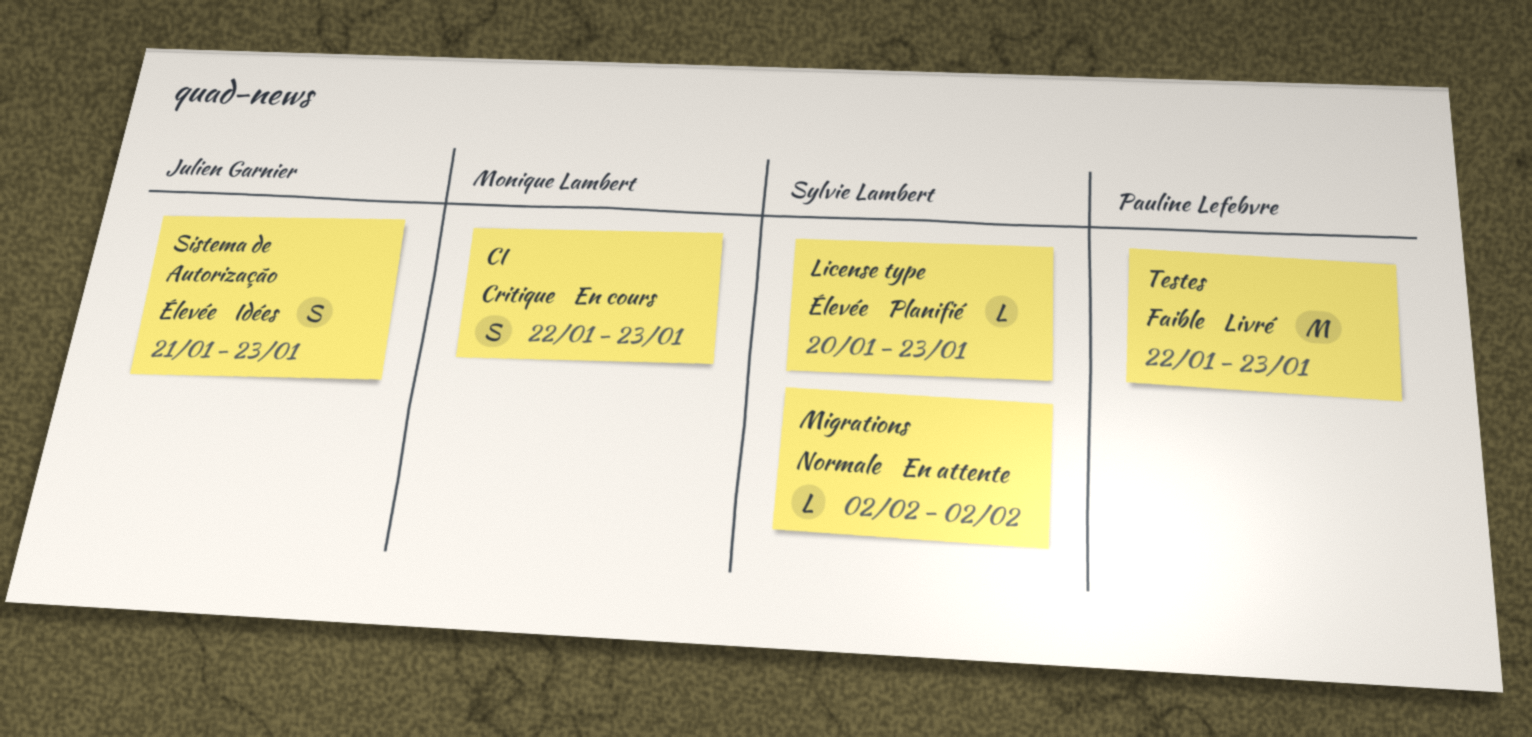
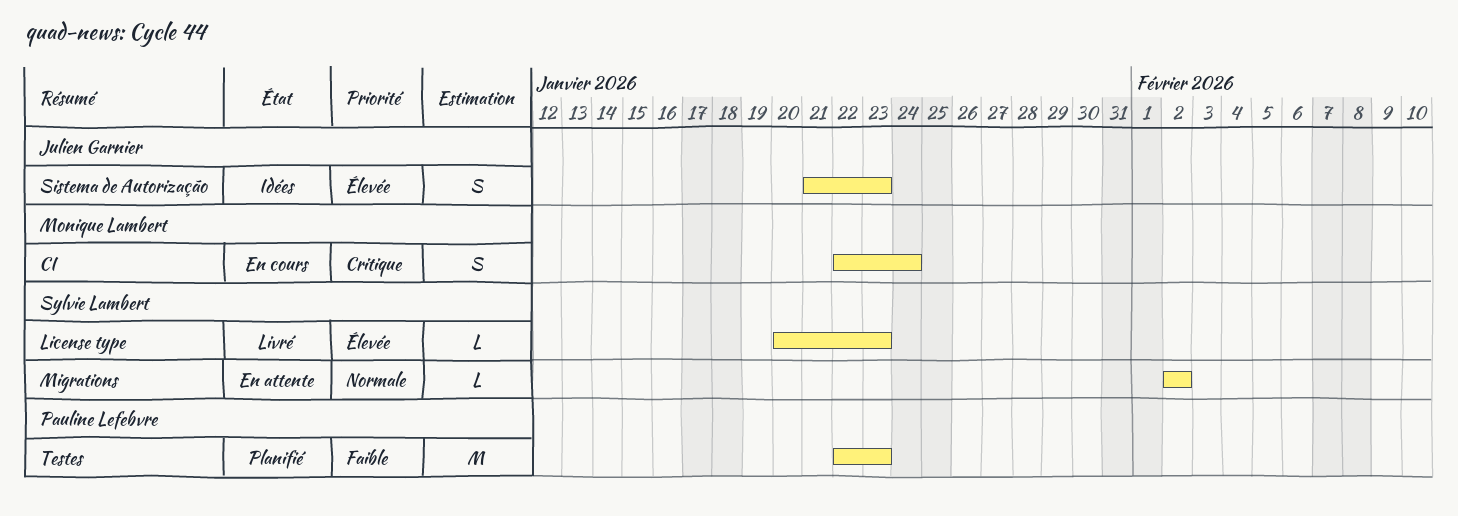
CI, due: Jan 23 -> Jan 24
License type, status: Planifié -> Livré
Testes, status: Livré -> Planifié

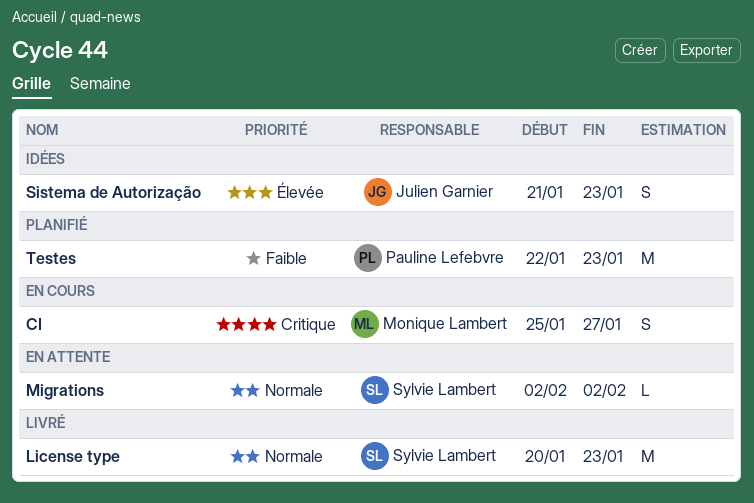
CI, start: Jan 22 -> Jan 25
CI, due: Jan 24 -> Jan 27
License type, priority: Élevée -> Normale
License type, estimate: L -> M

